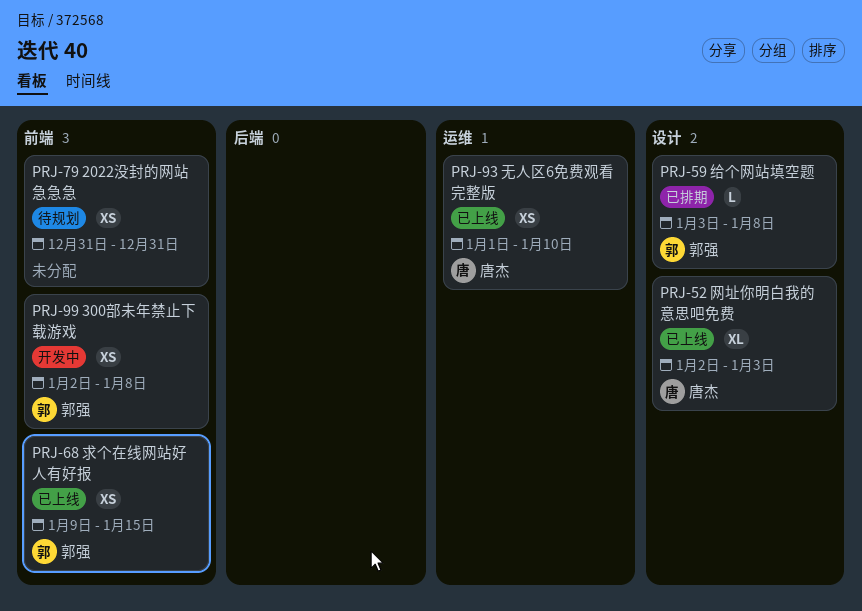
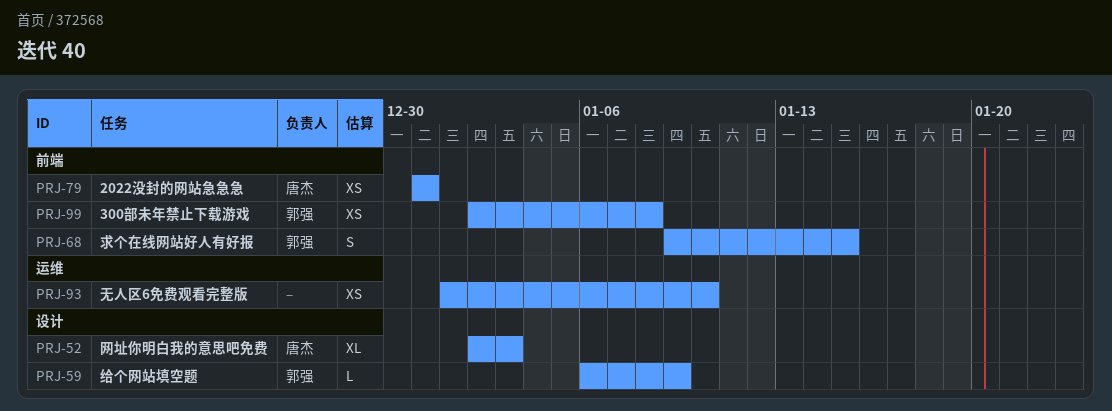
PRJ-59, start: Jan 3 -> Jan 6
PRJ-59, due: Jan 8 -> Jan 9
PRJ-68, estimate: XS -> S
PRJ-79, owner: none -> 唐杰
PRJ-93, owner: 唐杰 -> none

